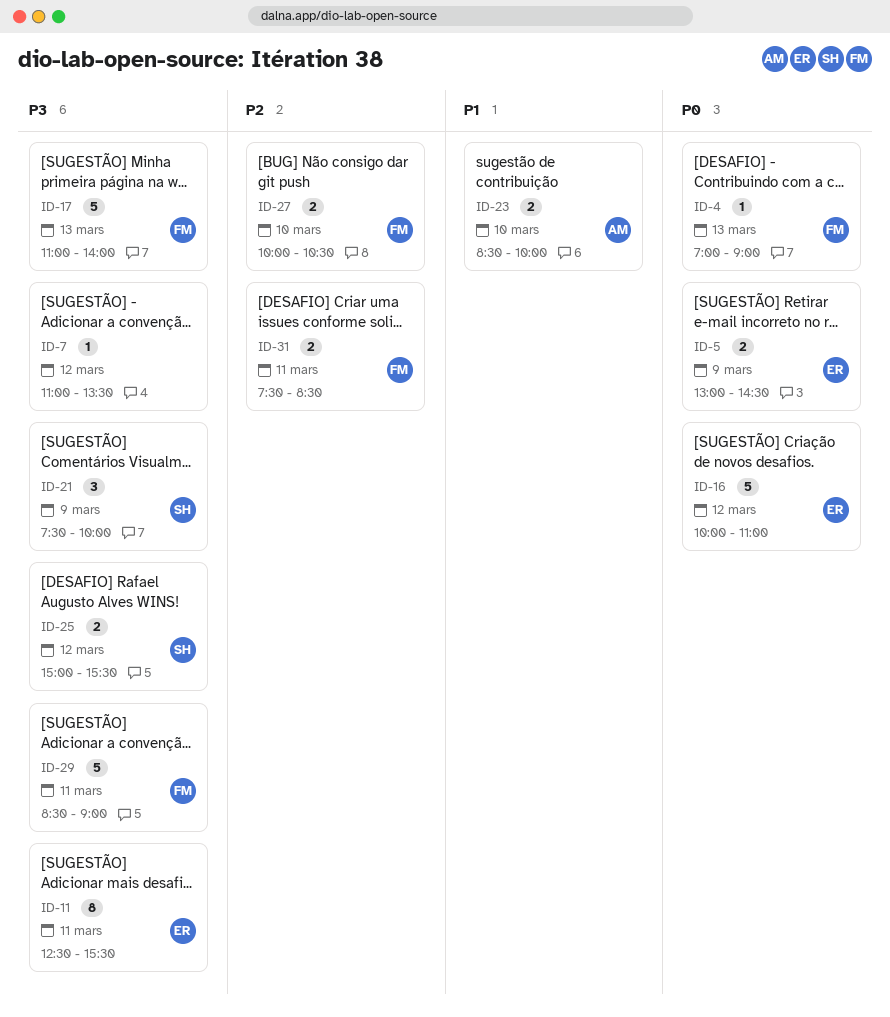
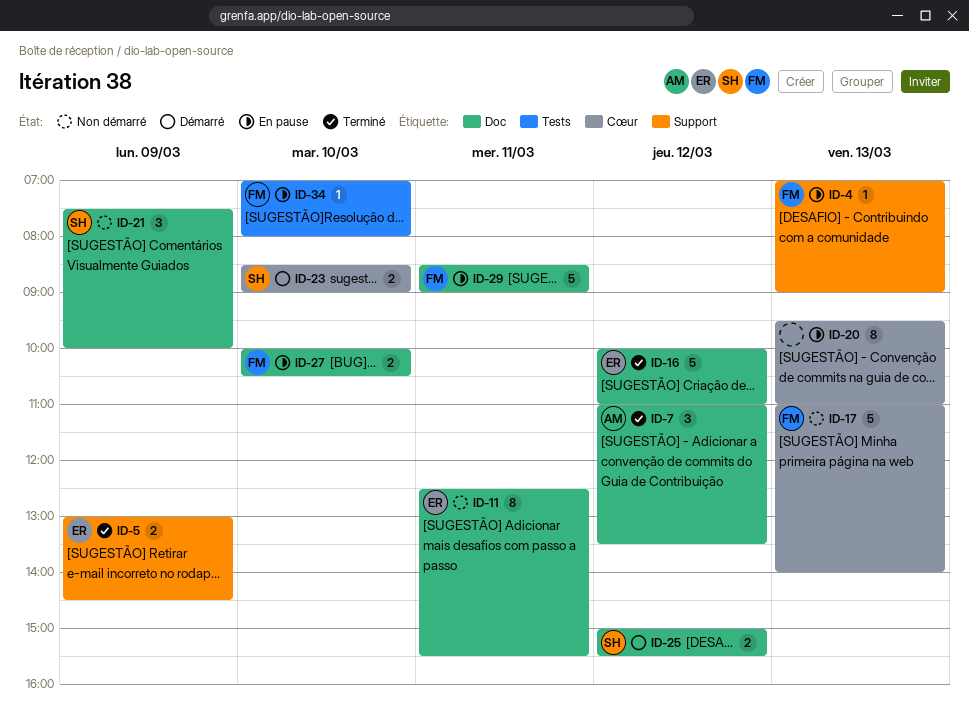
ID-7, owner: none -> AM
ID-7, estimate: 1 -> 3
ID-20: none -> present
ID-23, owner: AM -> SH
ID-23, ends: 10:00 -> 09:00
ID-31: present -> none
ID-34: none -> present

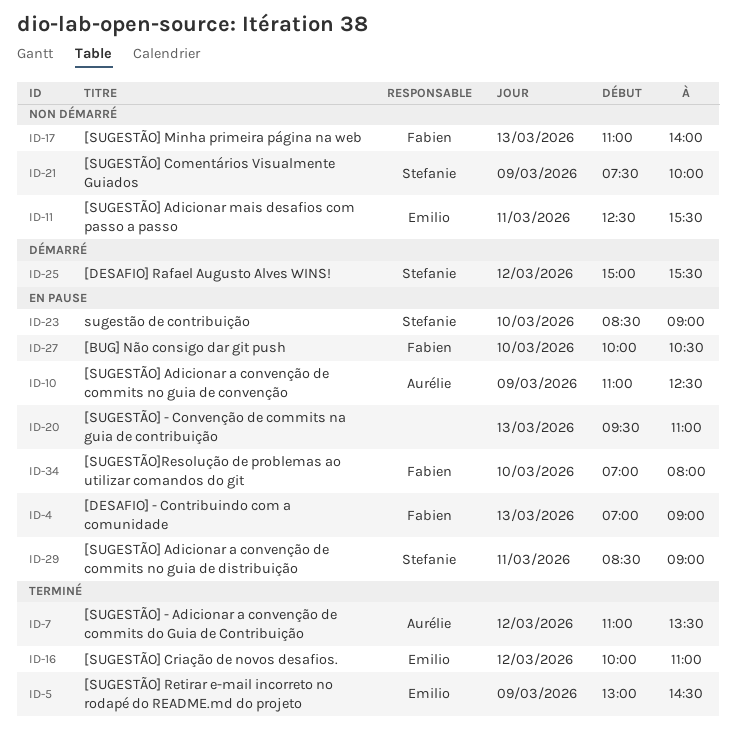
ID-10: none -> present
ID-23, status: Démarré -> En pause
ID-29, owner: Fabien -> Stefanie

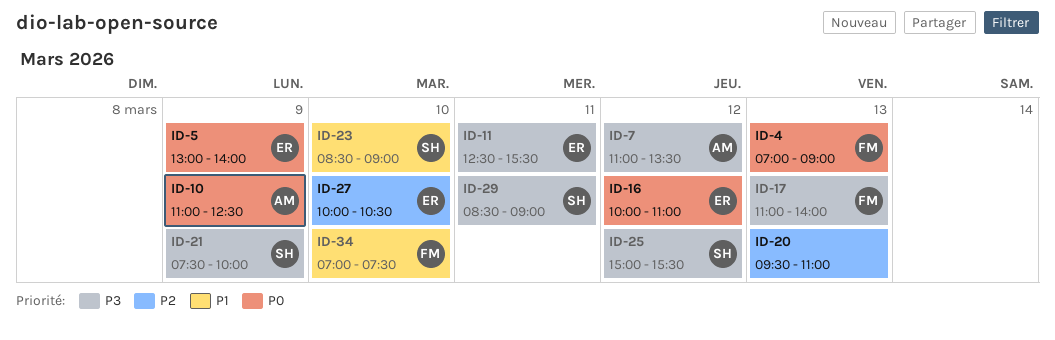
ID-5, ends: 14:30 -> 14:00
ID-27, owner: Fabien -> Emilio
ID-34, ends: 08:00 -> 07:30

